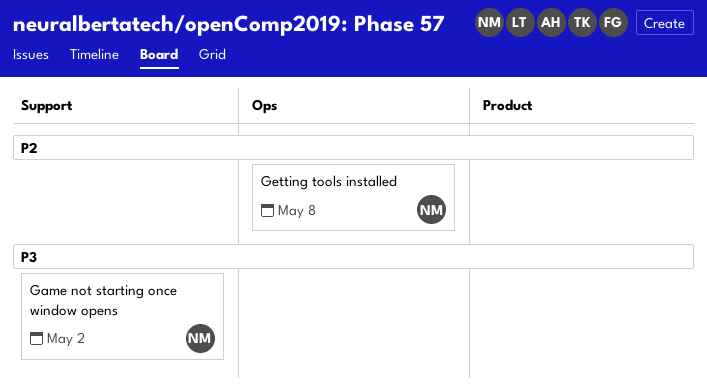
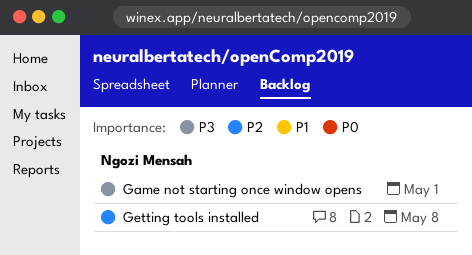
Game not starting once window opens, due: May 2 -> May 1

